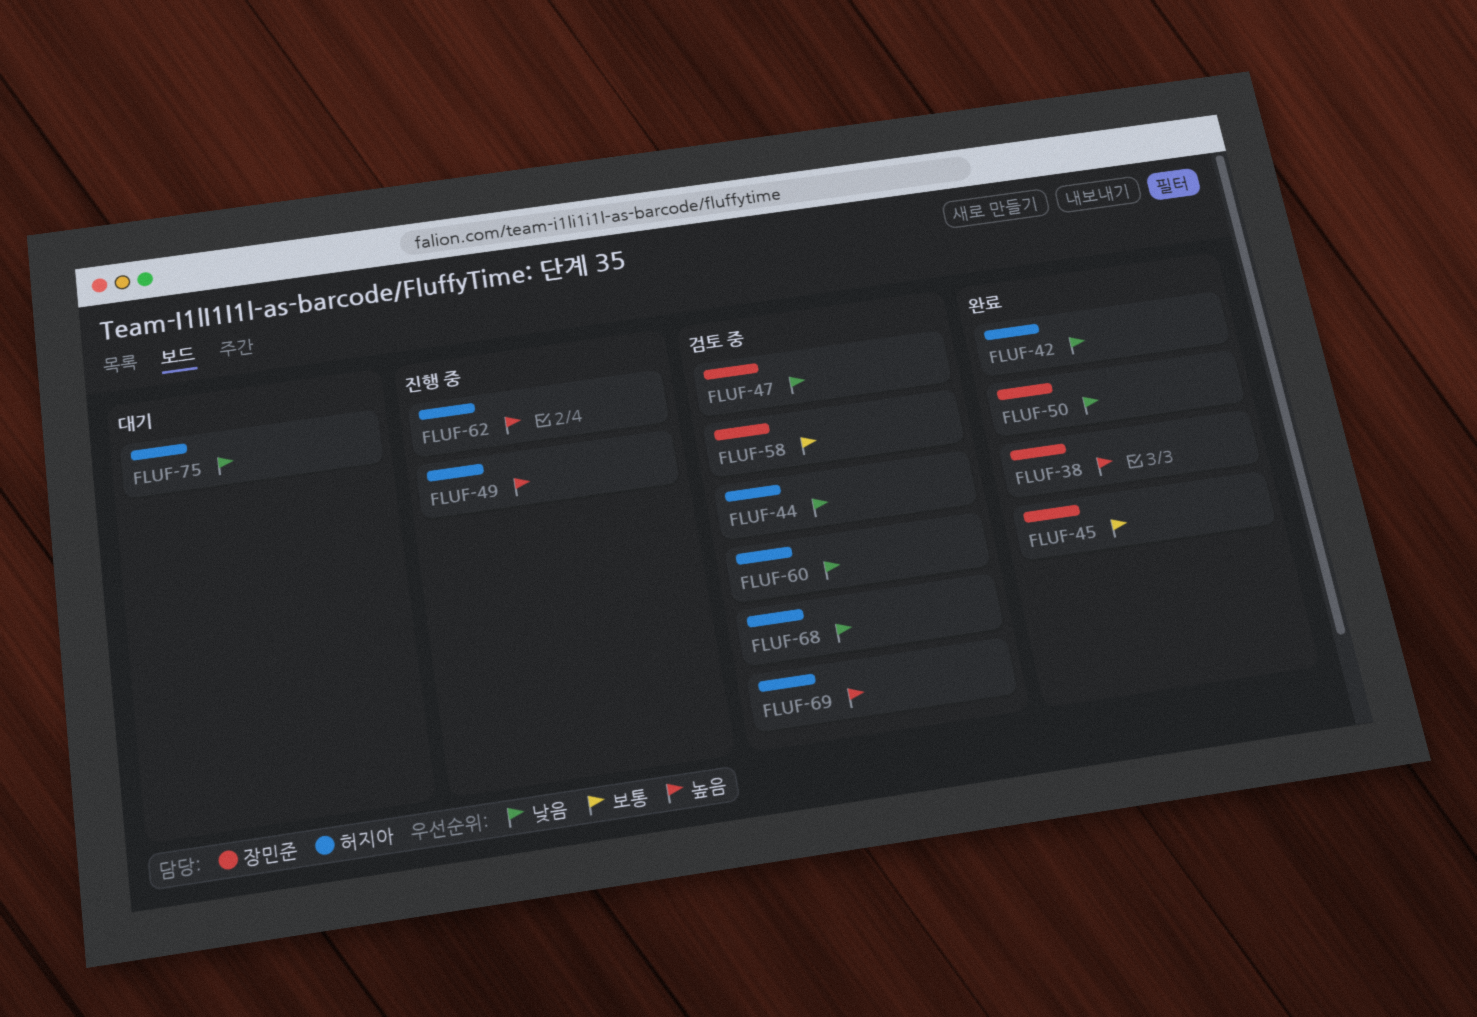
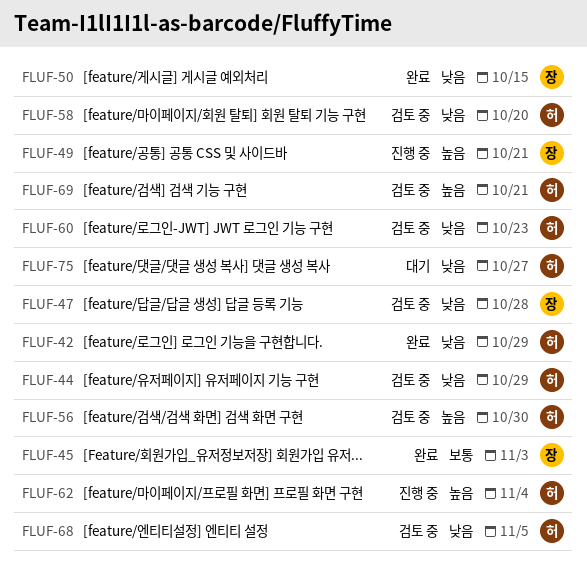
FLUF-38: present -> none
FLUF-49, owner: 허지아 -> 장민준
FLUF-56: none -> present
FLUF-58, owner: 장민준 -> 허지아
FLUF-58, priority: 보통 -> 낮음

